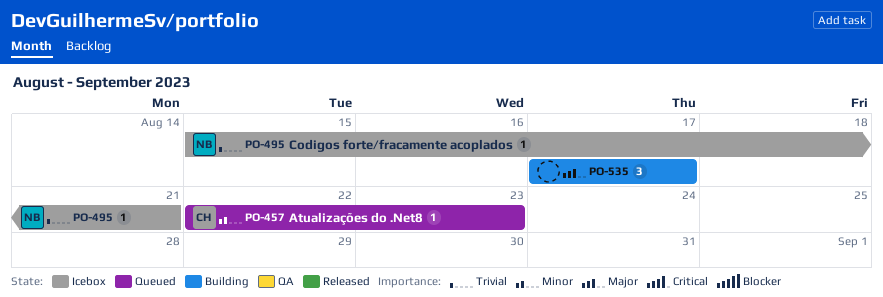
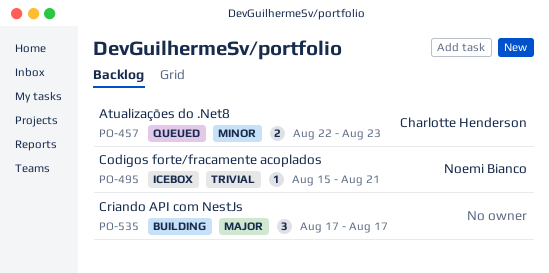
PO-457, estimate: 1 -> 2

